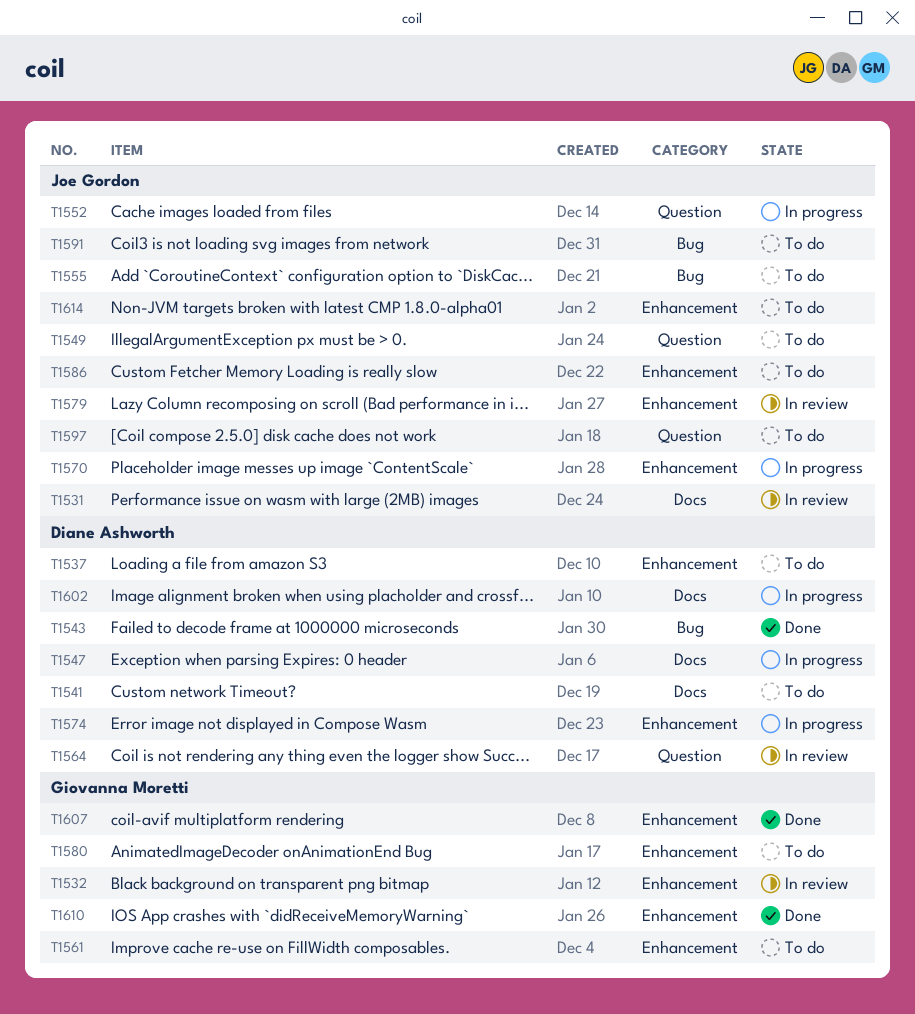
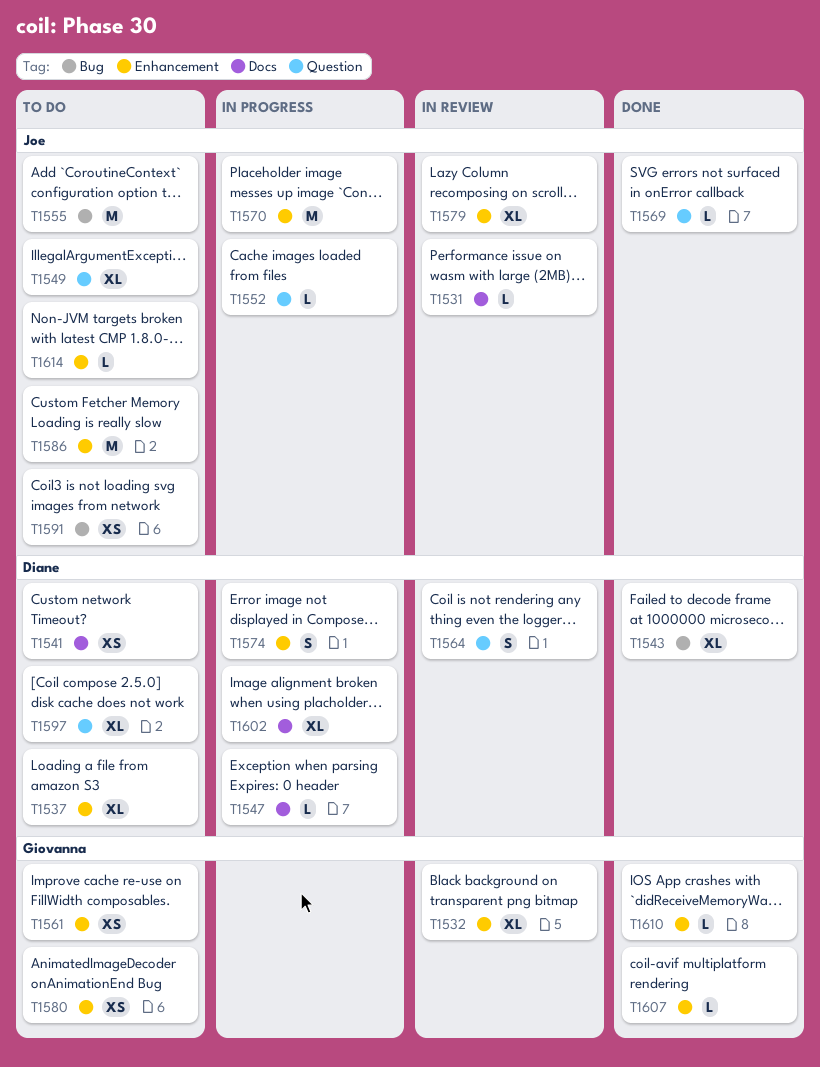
T1569: none -> present
T1597, owner: Joe Gordon -> Diane Ashworth

